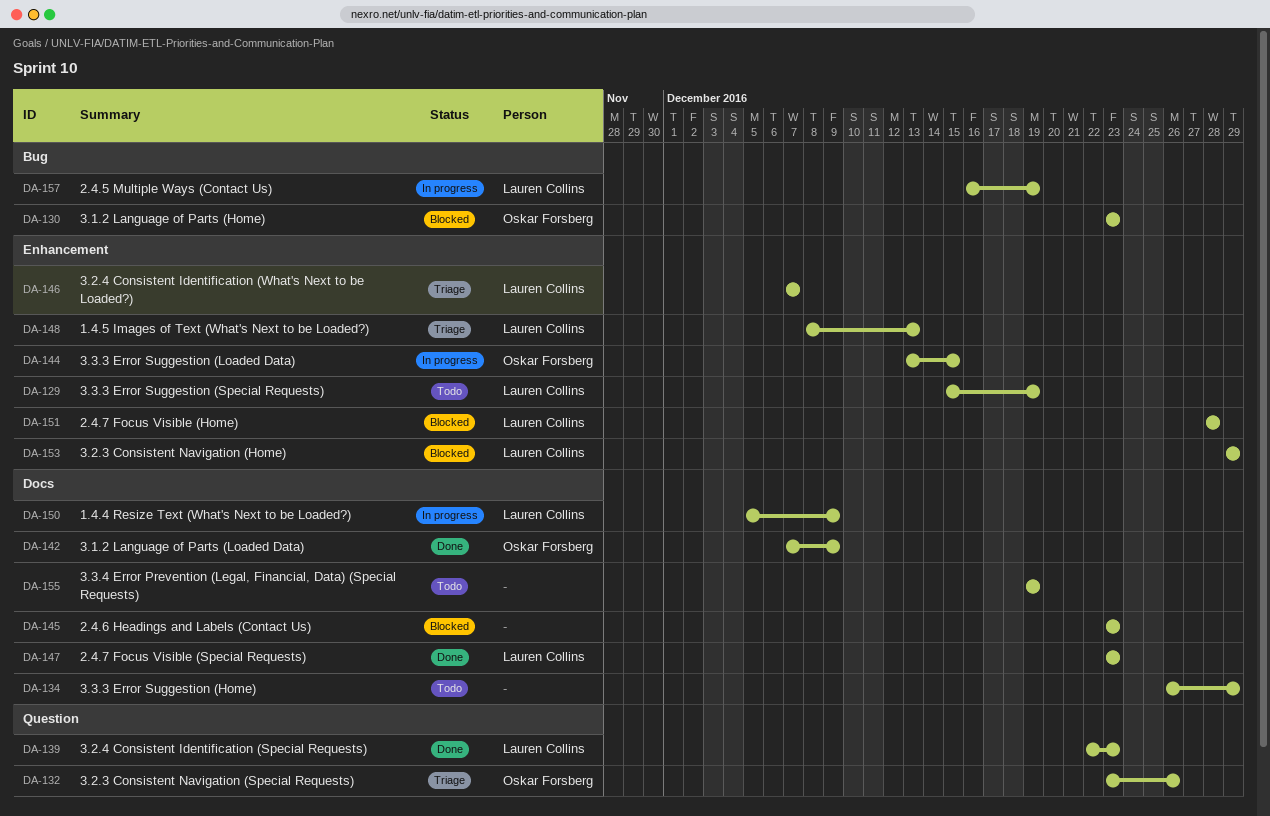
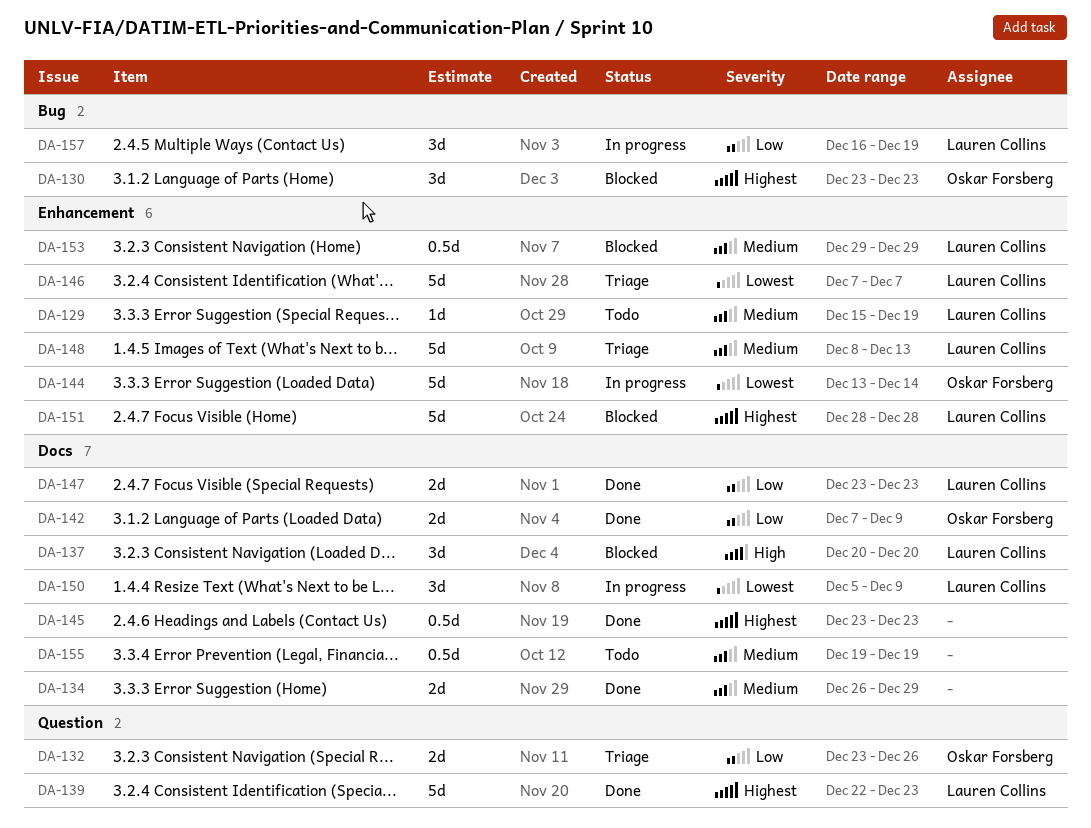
DA-134, status: Todo -> Done
DA-137: none -> present
DA-144, due: Dec 15 -> Dec 14
DA-145, status: Blocked -> Done

